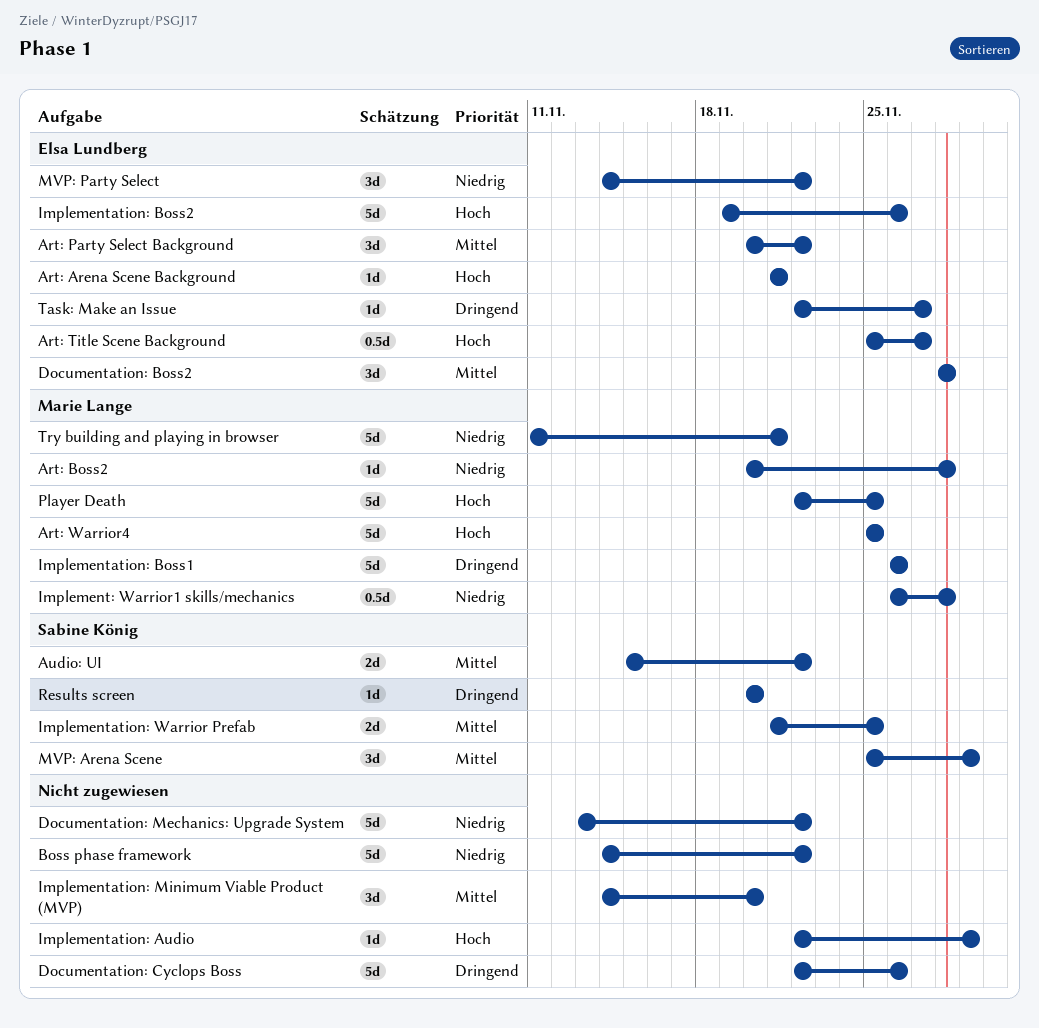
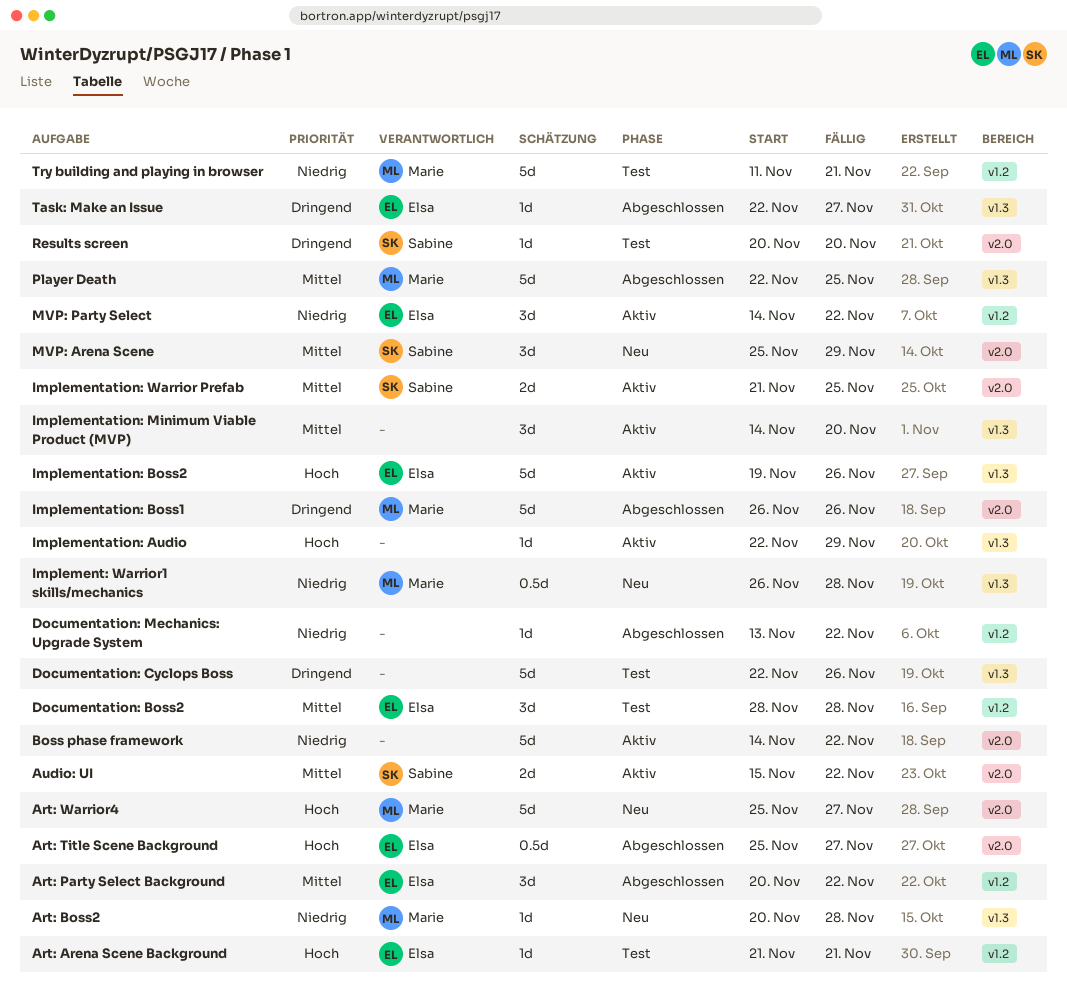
Art: Warrior4, due: Nov 25 -> Nov 27
Documentation: Mechanics: Upgrade System, estimate: 5d -> 1d
Player Death, priority: Hoch -> Mittel

